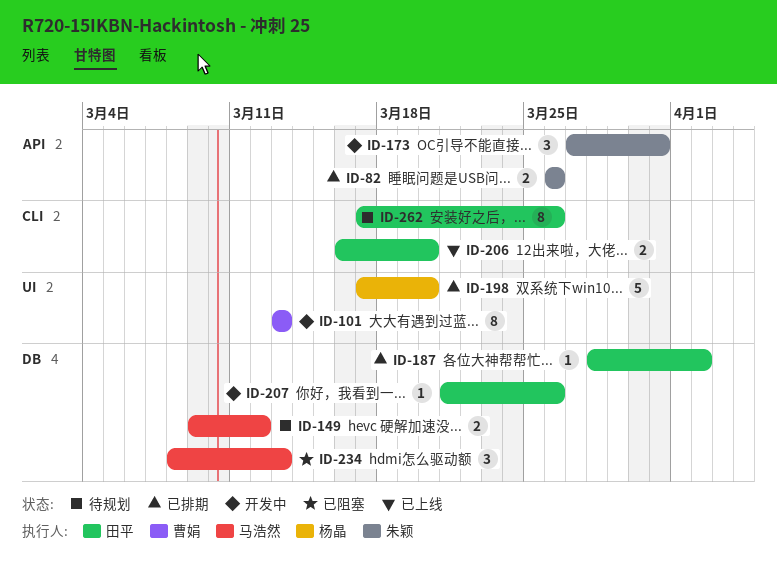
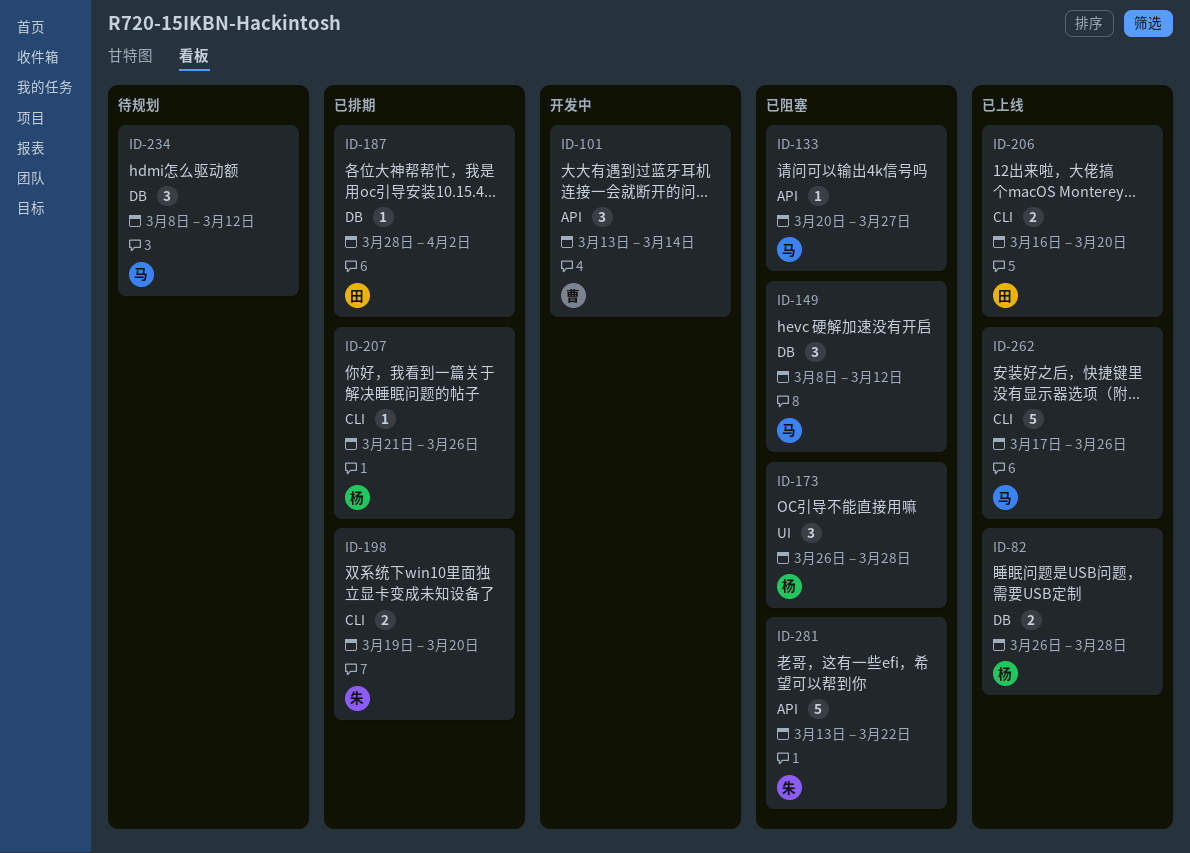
ID-82, status: 已排期 -> 已上线
ID-82, owner: 朱颖 -> 杨晶
ID-82, label: API -> DB
ID-82, due: Mar 26 -> Mar 28
ID-101, label: UI -> API
ID-101, estimate: 8 -> 3
ID-101, due: Mar 13 -> Mar 14
ID-133: none -> present
ID-149, status: 待规划 -> 已阻塞
ID-149, estimate: 2 -> 3
ID-149, start: Mar 9 -> Mar 8
ID-173, status: 开发中 -> 已阻塞
ID-173, owner: 朱颖 -> 杨晶
ID-173, label: API -> UI
ID-173, start: Mar 27 -> Mar 26
ID-173, due: Mar 31 -> Mar 28
ID-198, owner: 杨晶 -> 朱颖
ID-198, label: UI -> CLI
ID-198, estimate: 5 -> 2
ID-198, start: Mar 17 -> Mar 19
ID-207, status: 开发中 -> 已排期
ID-207, owner: 田平 -> 杨晶
ID-207, label: DB -> CLI
ID-234, status: 已阻塞 -> 待规划
ID-234, due: Mar 13 -> Mar 12
ID-262, status: 待规划 -> 已上线
ID-262, owner: 田平 -> 马浩然
ID-262, estimate: 8 -> 5
ID-281: none -> present

